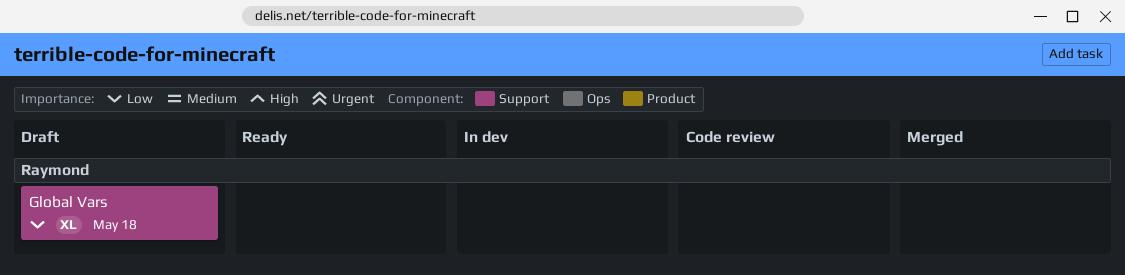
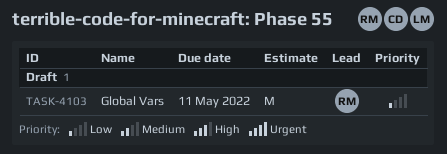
Global Vars, estimate: XL -> M
Global Vars, due: May 18 -> May 11

